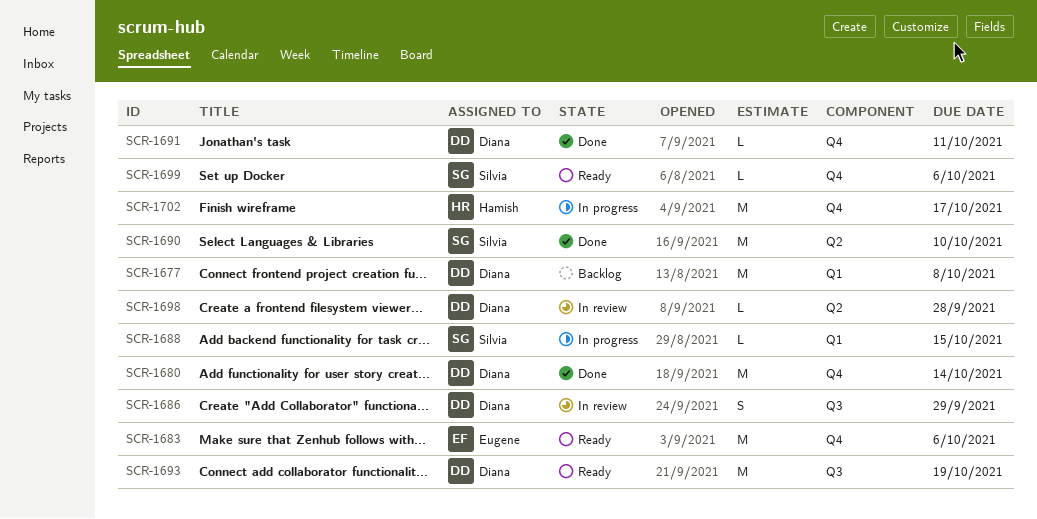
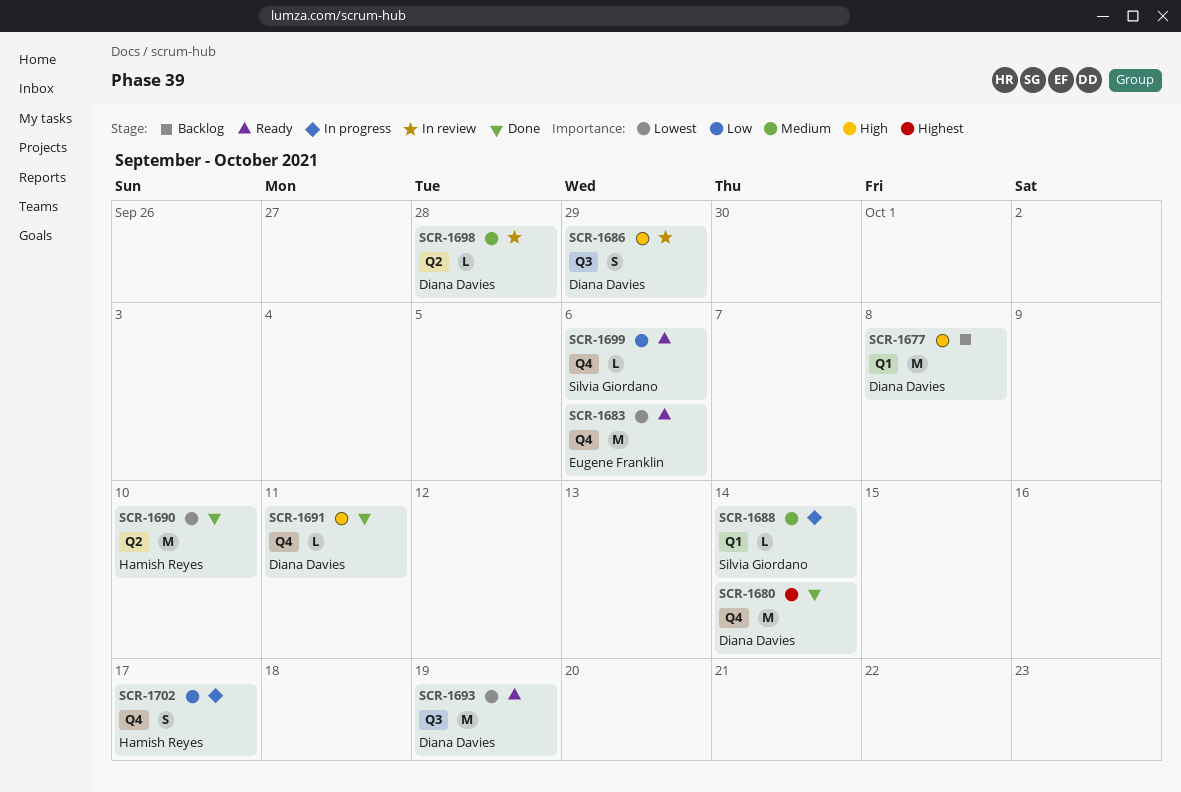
SCR-1688, due: Oct 15 -> Oct 14
SCR-1690, owner: Silvia Giordano -> Hamish Reyes
SCR-1702, estimate: M -> S

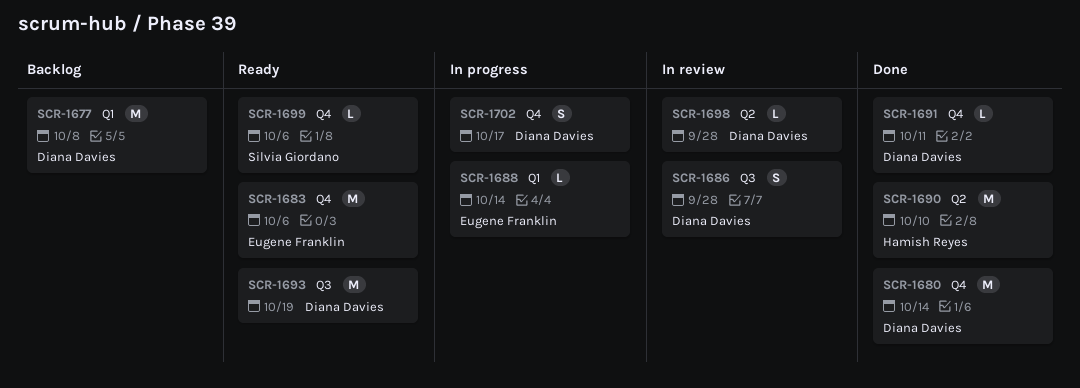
SCR-1686, due: Sep 29 -> Sep 28
SCR-1688, owner: Silvia Giordano -> Eugene Franklin
SCR-1702, owner: Hamish Reyes -> Diana Davies

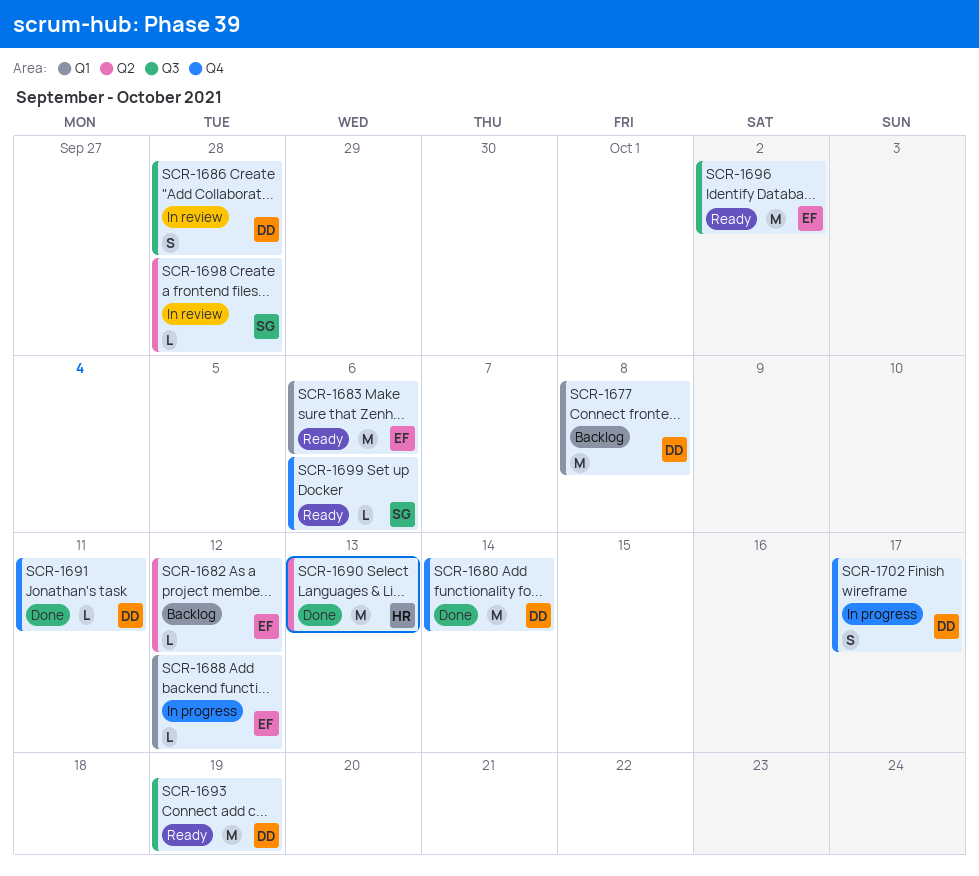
SCR-1682: none -> present
SCR-1683, label: Q4 -> Q1
SCR-1688, due: Oct 14 -> Oct 12
SCR-1690, due: Oct 10 -> Oct 13
SCR-1696: none -> present
SCR-1698, owner: Diana Davies -> Silvia Giordano

